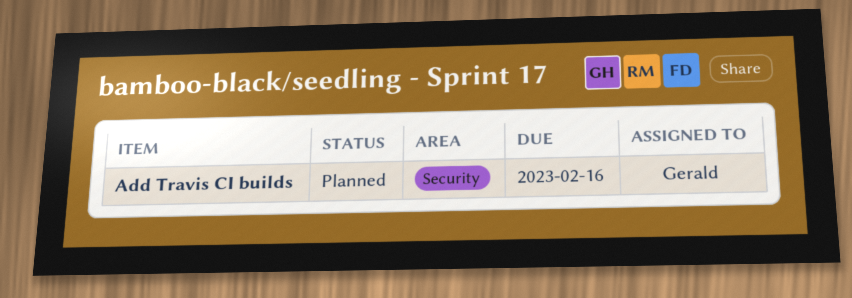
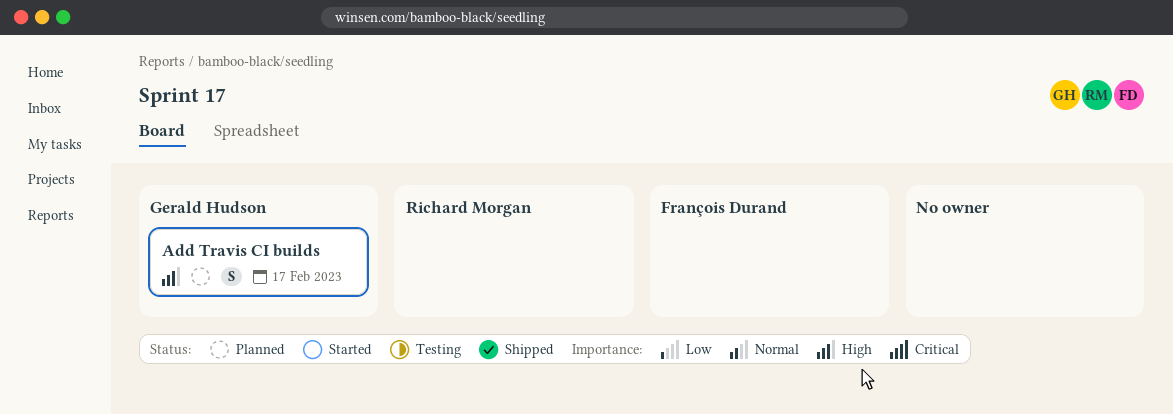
Add Travis CI builds, due: Feb 16 -> Feb 17

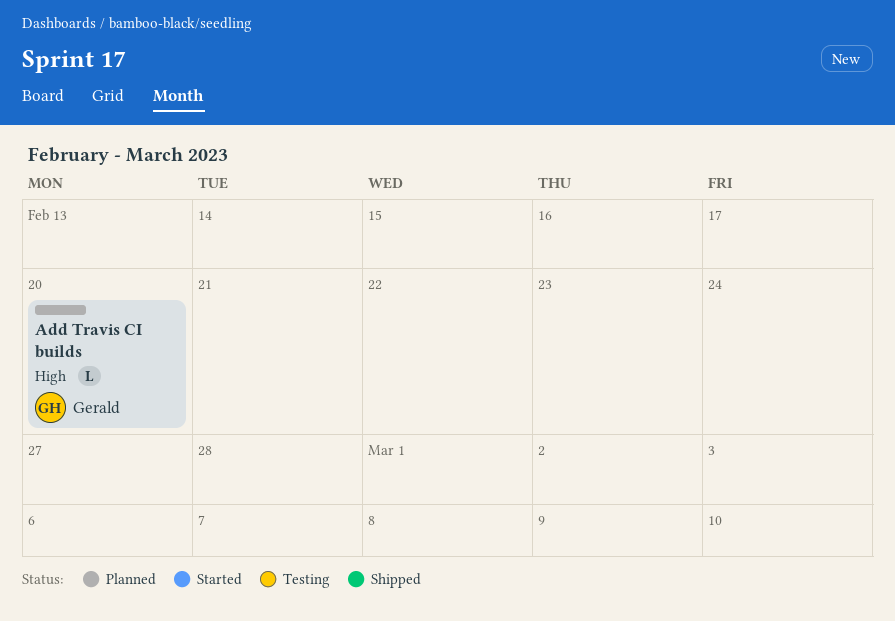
Add Travis CI builds, estimate: S -> L
Add Travis CI builds, due: Feb 17 -> Feb 20

